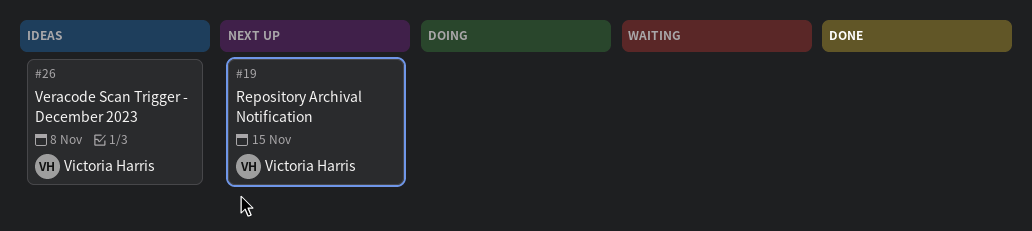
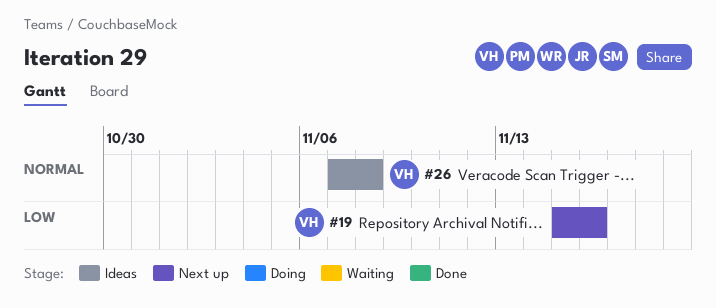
#19, due: Nov 15 -> Nov 16

